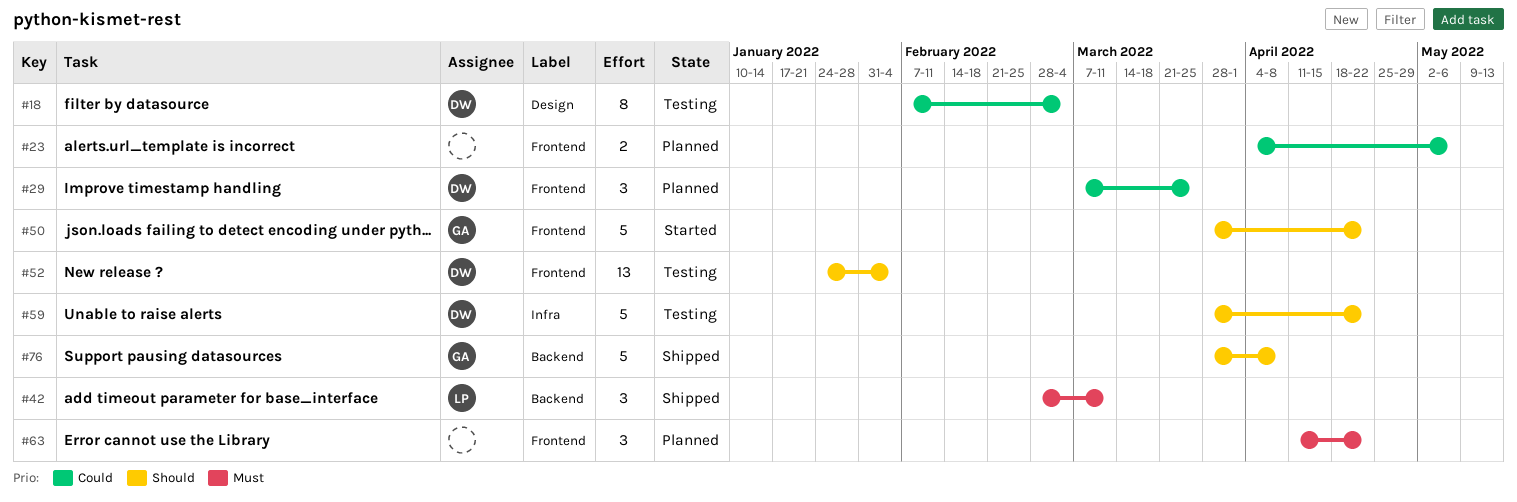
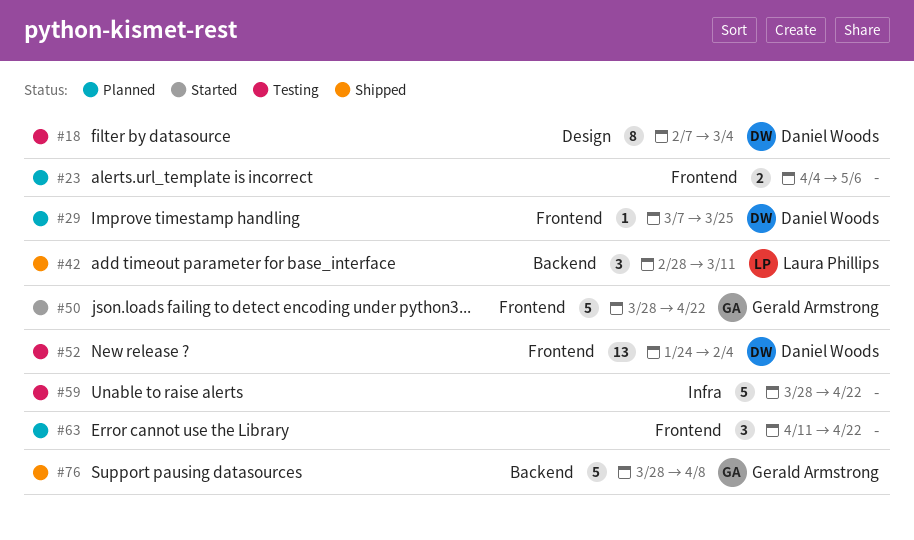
#29, estimate: 3 -> 1
#59, owner: Daniel Woods -> none

